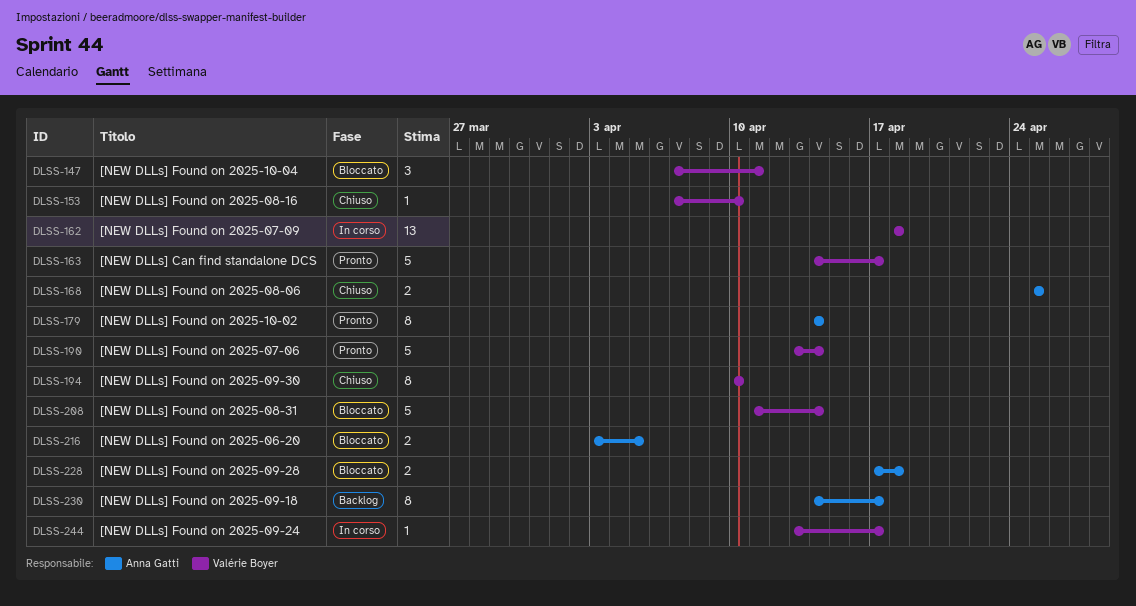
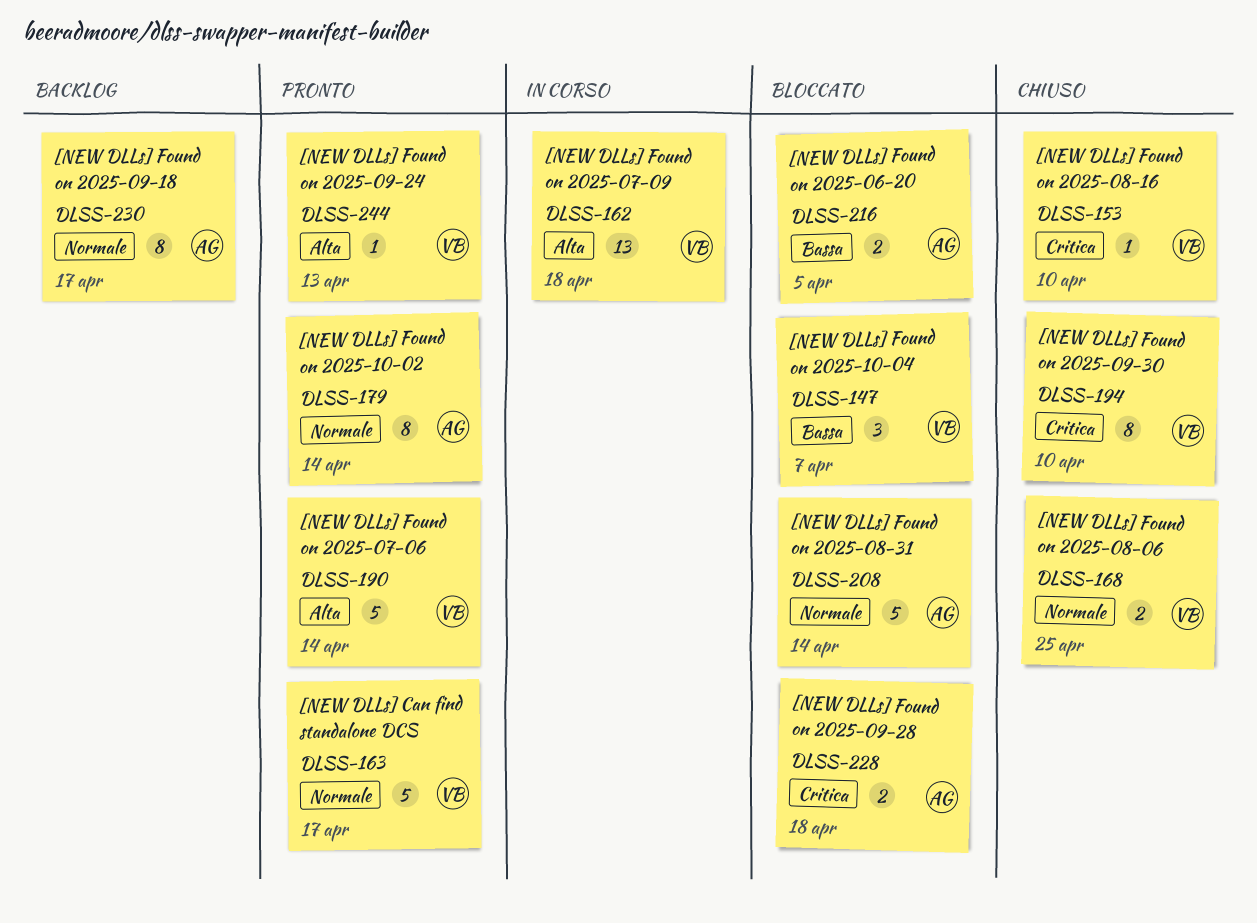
DLSS-147, due: Apr 11 -> Apr 7
DLSS-168, owner: Anna Gatti -> Valérie Boyer
DLSS-208, owner: Valérie Boyer -> Anna Gatti
DLSS-244, status: In corso -> Pronto
DLSS-244, due: Apr 17 -> Apr 13

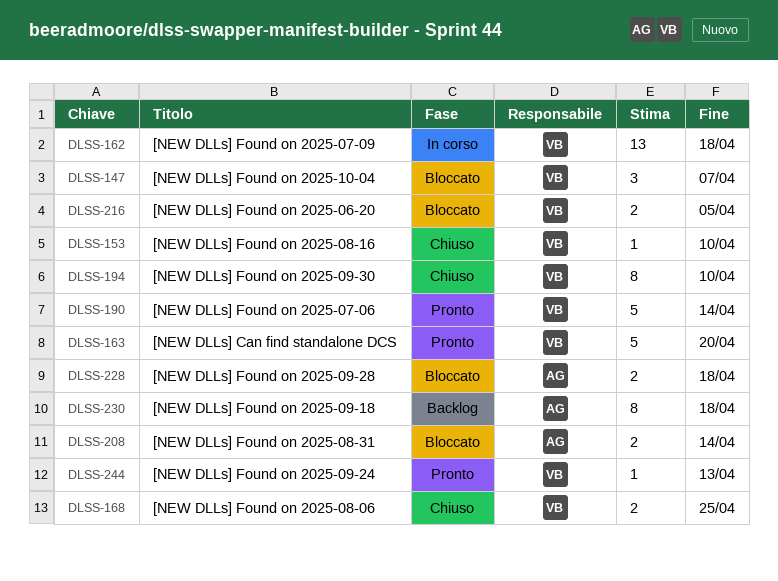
DLSS-163, due: Apr 17 -> Apr 20
DLSS-179: present -> none
DLSS-208, estimate: 5 -> 2
DLSS-216, owner: AG -> VB
DLSS-230, due: Apr 17 -> Apr 18

